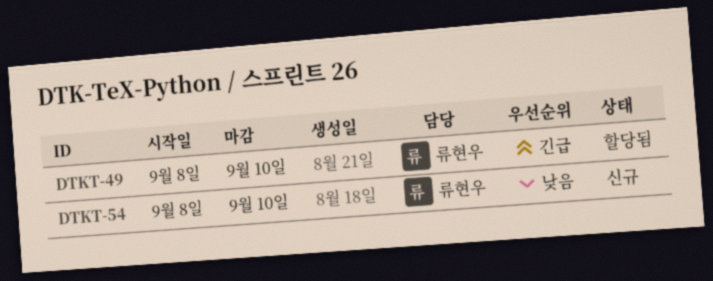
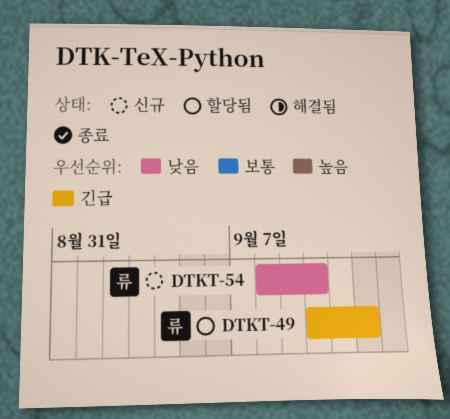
DTKT-49, start: Sep 8 -> Sep 10
DTKT-49, due: Sep 10 -> Sep 12

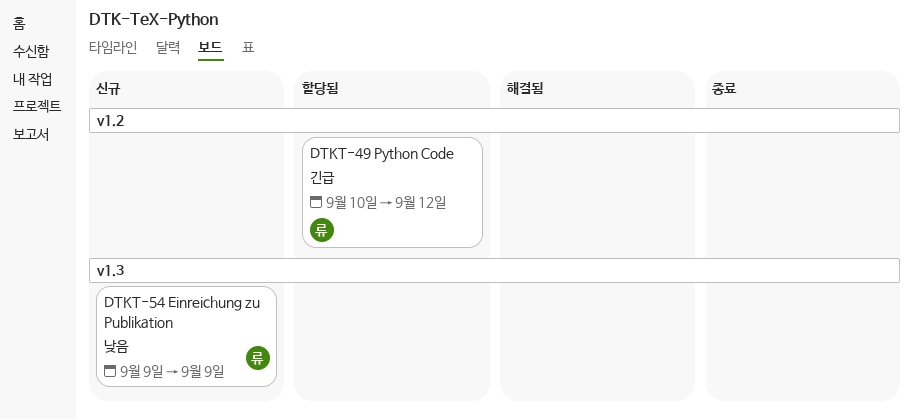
DTKT-54, start: Sep 8 -> Sep 9
DTKT-54, due: Sep 10 -> Sep 9

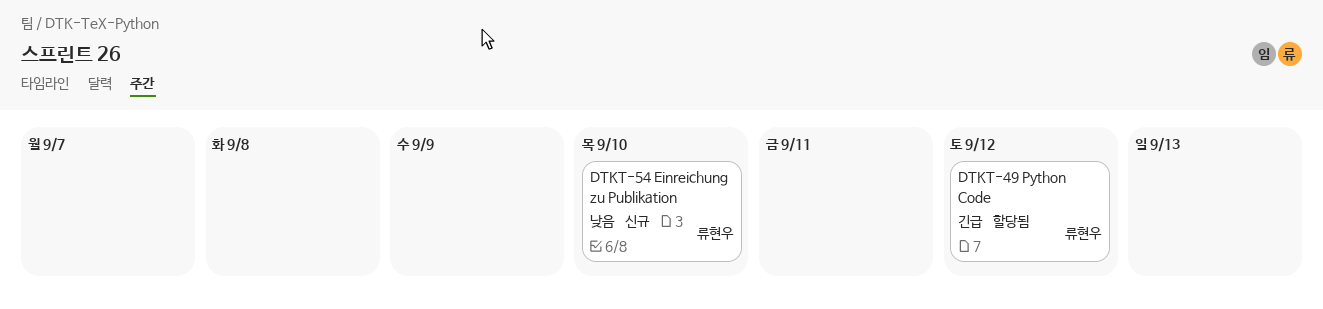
DTKT-54, due: Sep 9 -> Sep 10

